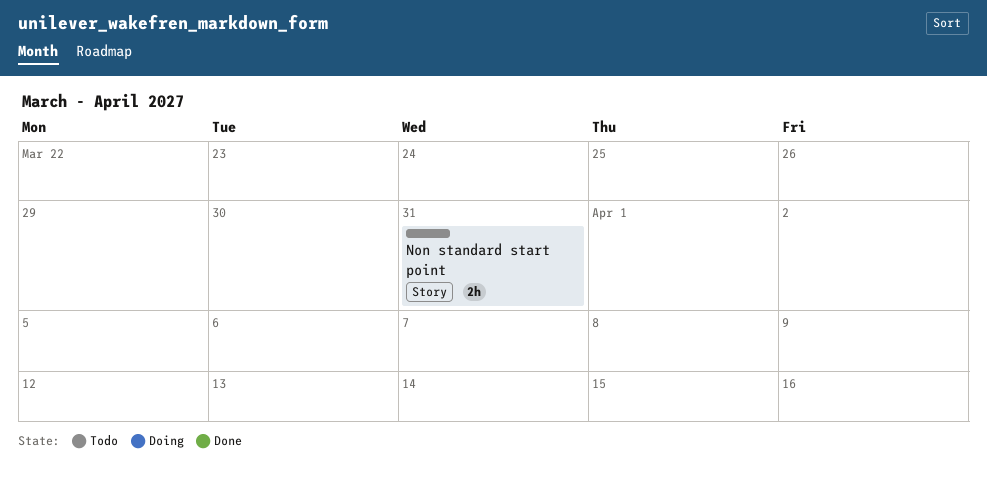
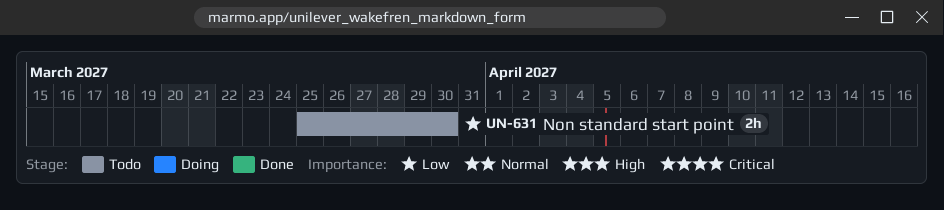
Non standard start point, due: Mar 31 -> Mar 30

